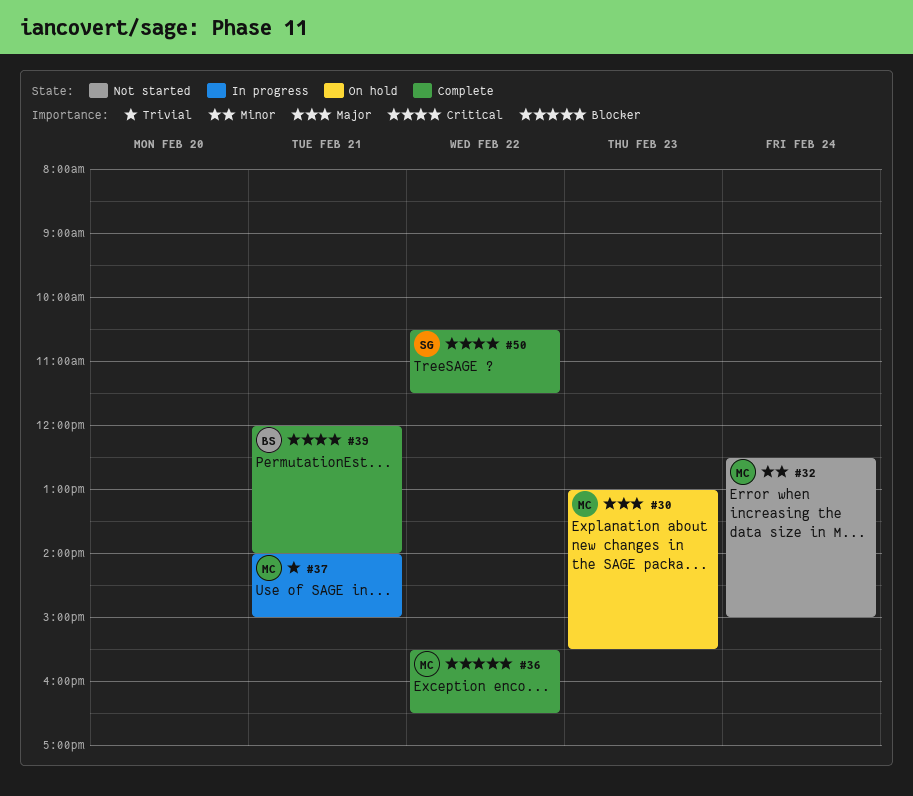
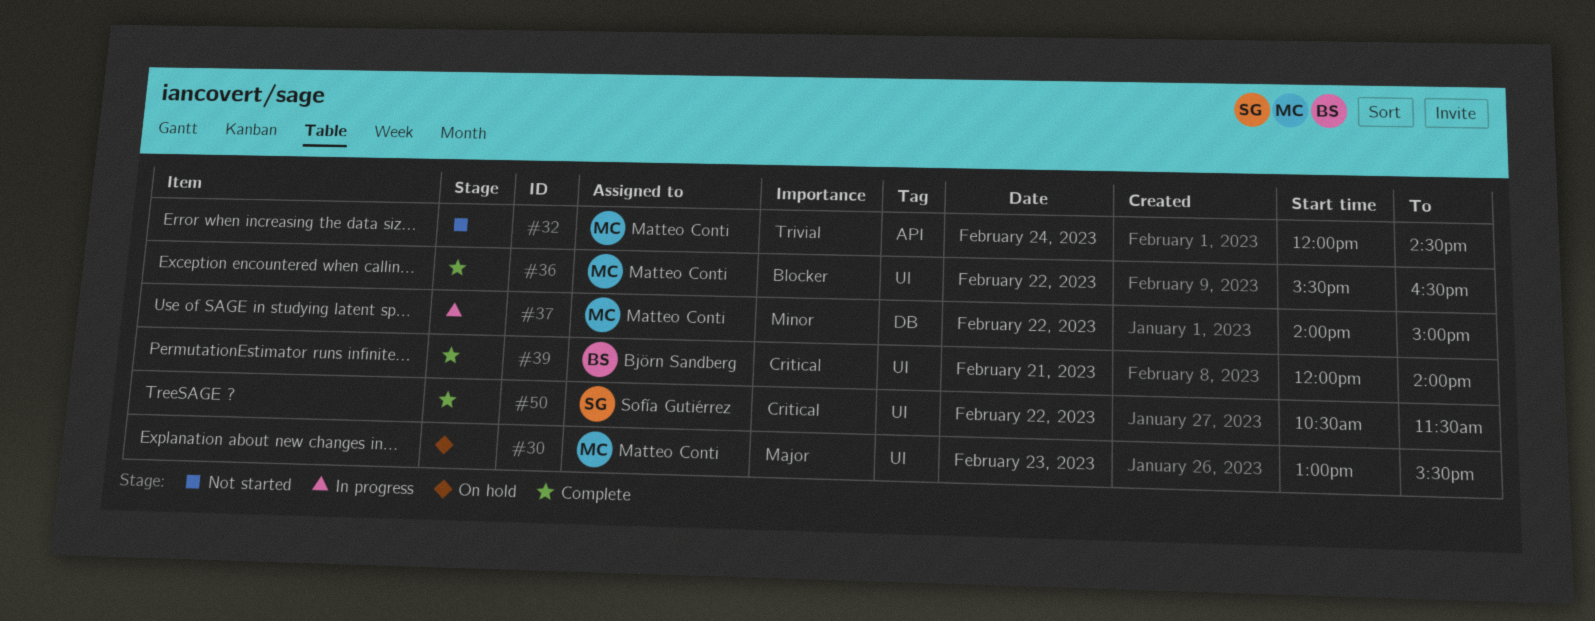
#32, priority: Minor -> Trivial
#32, begins: 12:30 -> 12:00
#32, ends: 15:00 -> 14:30
#37, priority: Trivial -> Minor
#37, day: Feb 21 -> Feb 22

